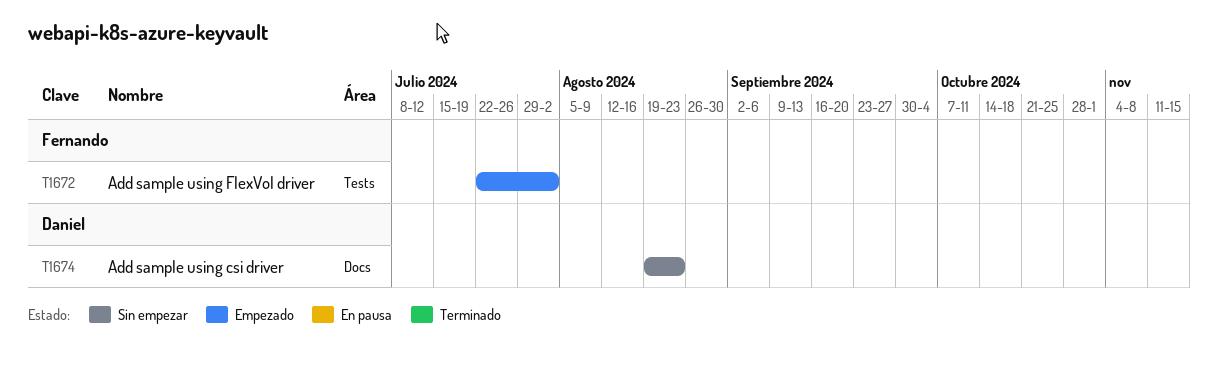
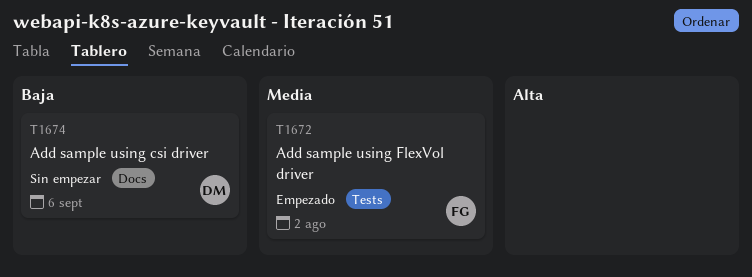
T1674, due: Aug 23 -> Sep 6

